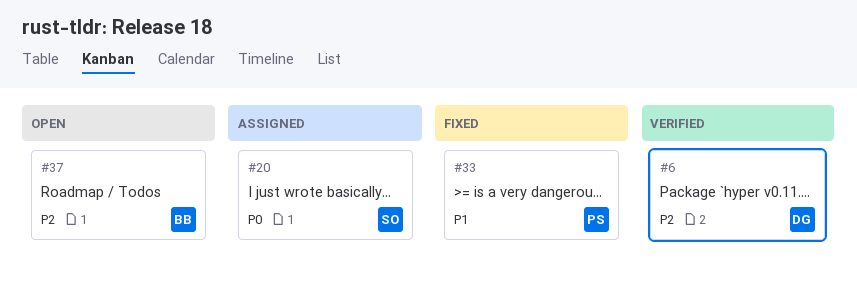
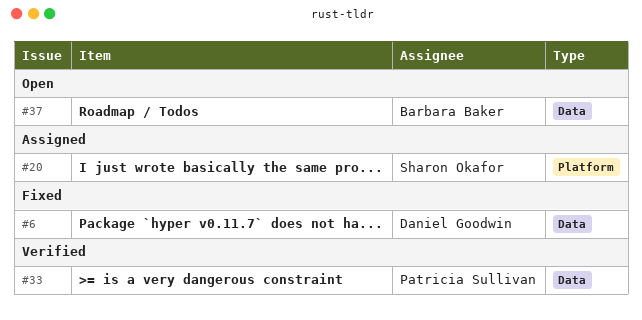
#6, status: Verified -> Fixed
#33, status: Fixed -> Verified

